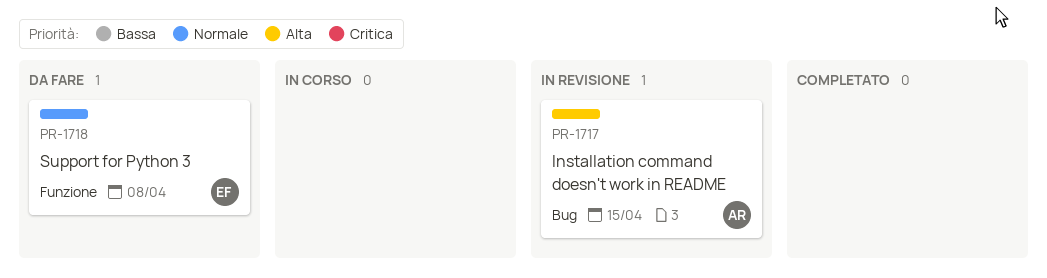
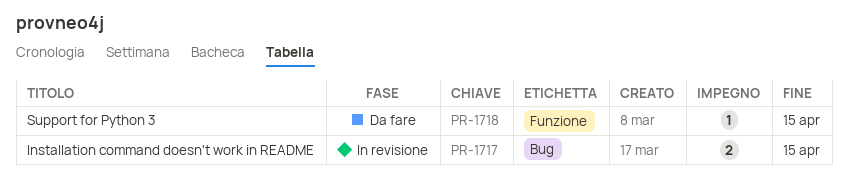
PR-1718, due: Apr 8 -> Apr 15

